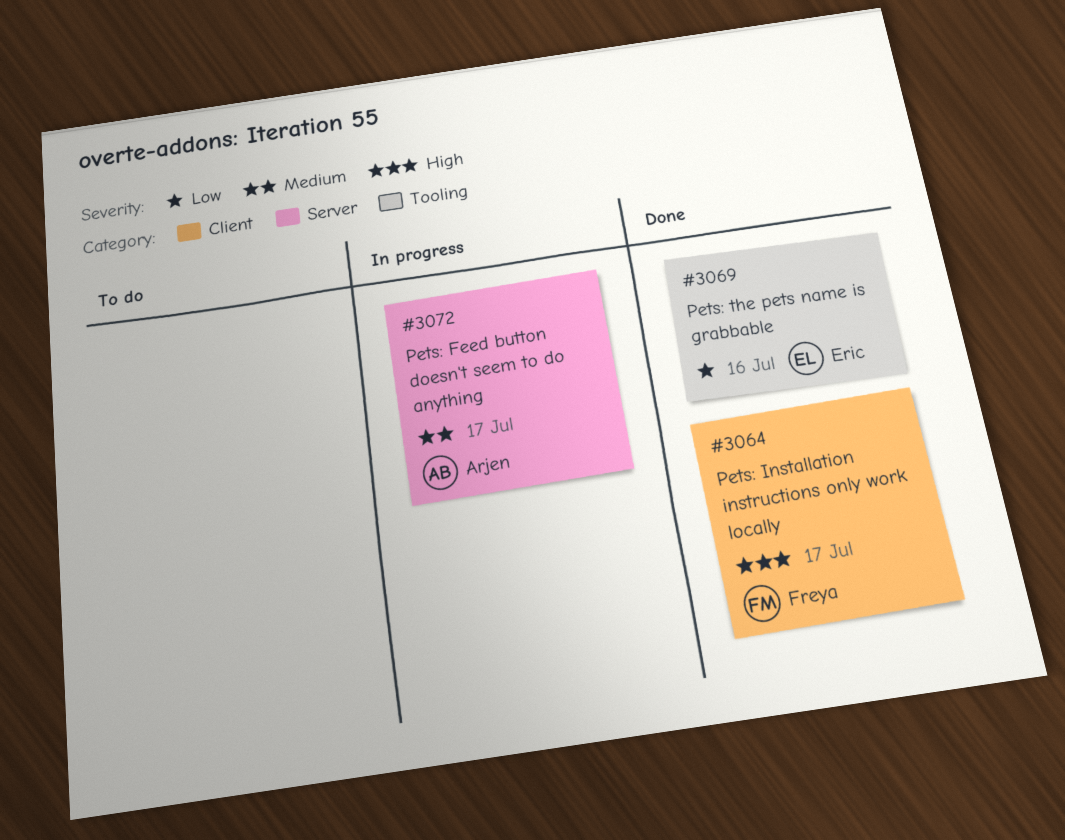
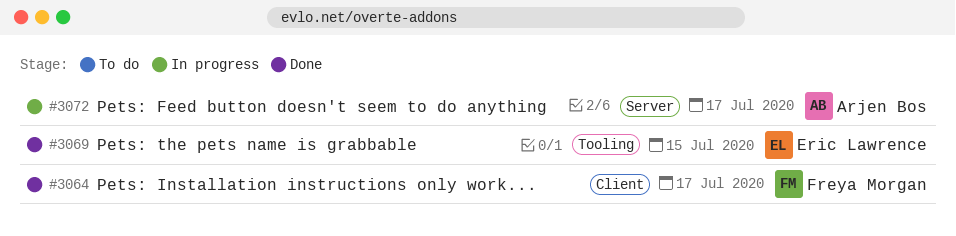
#3069, due: Jul 16 -> Jul 15

